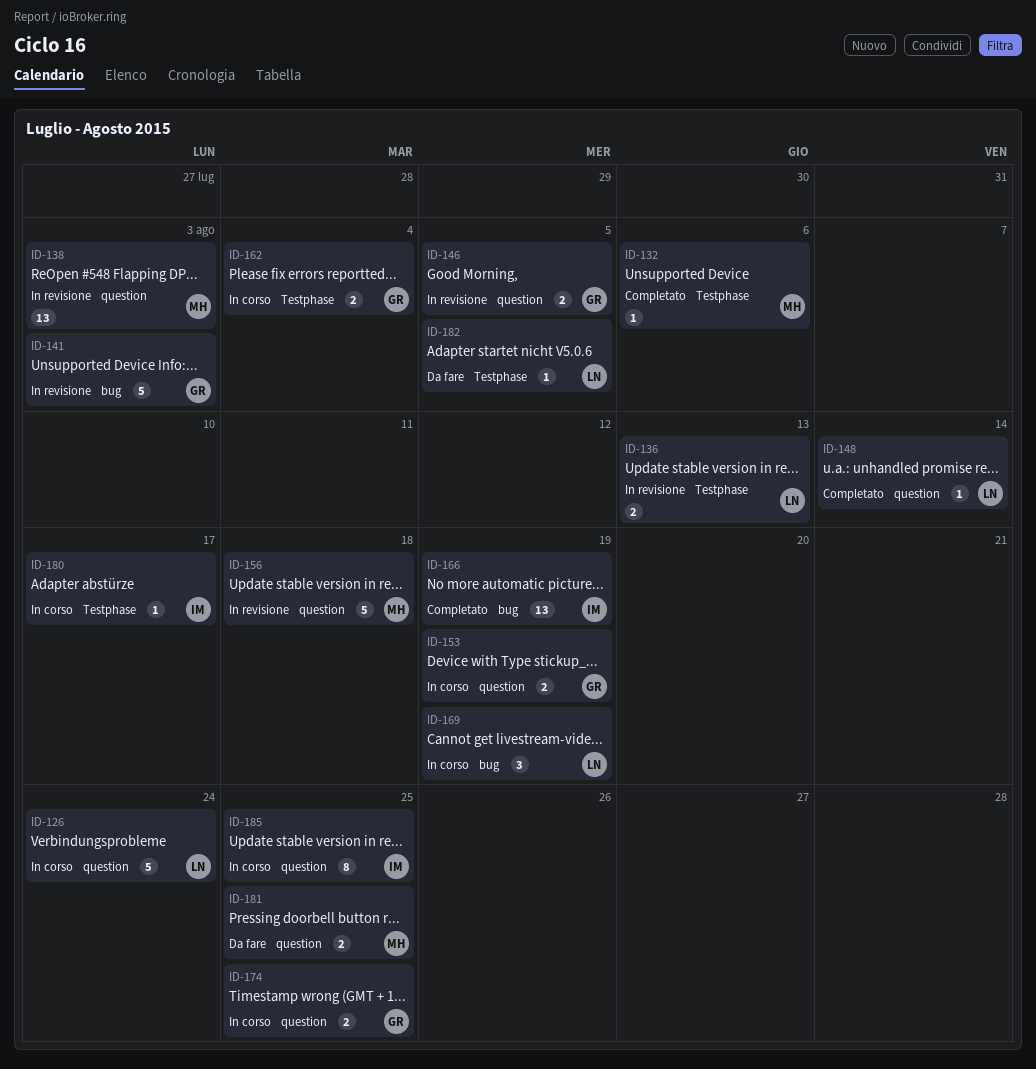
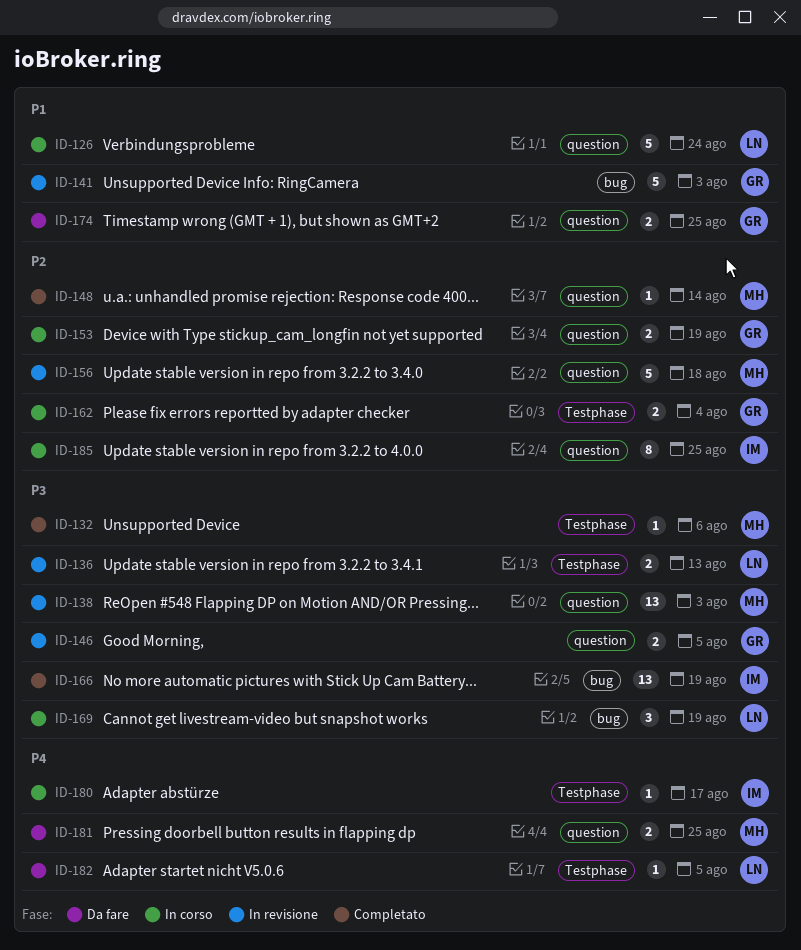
ID-148, owner: LN -> MH
ID-174, status: In corso -> Da fare

